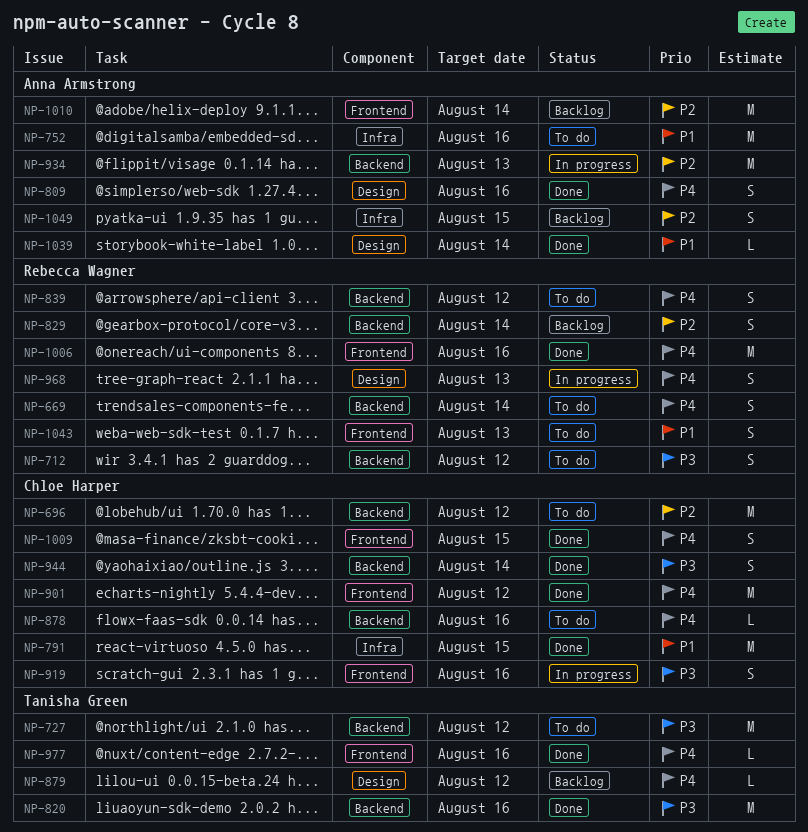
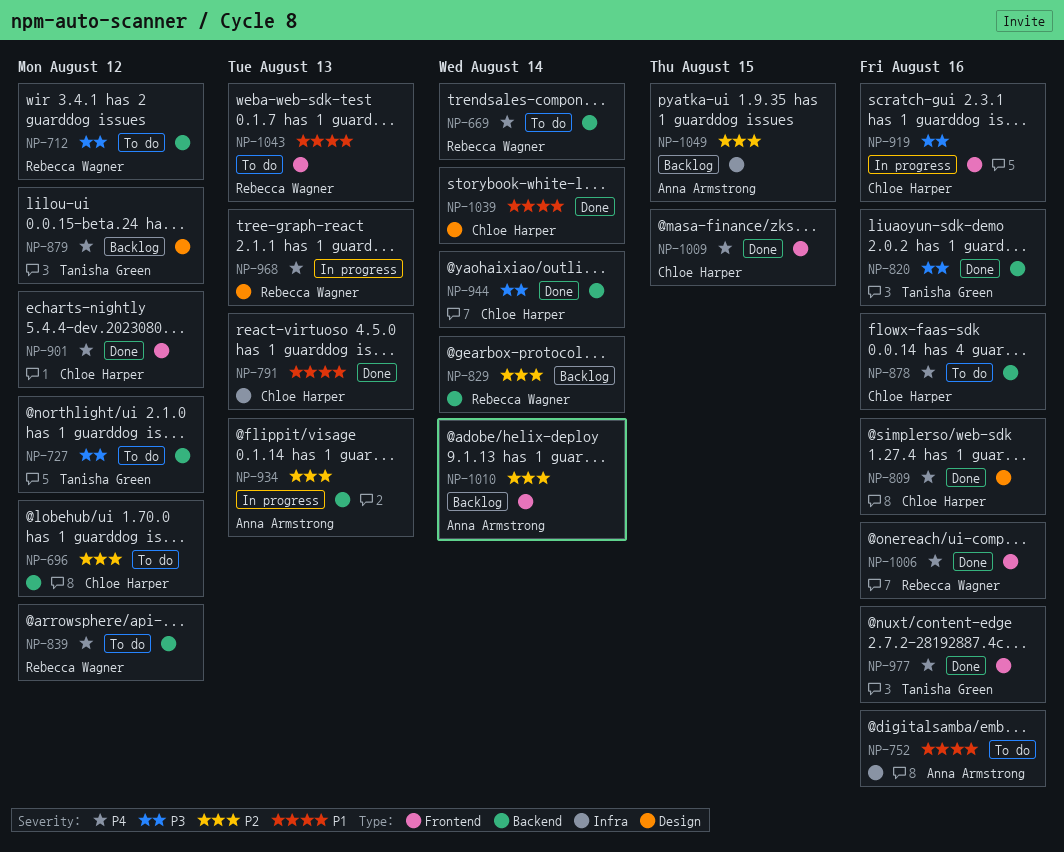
NP-791, due: Aug 15 -> Aug 13
NP-809, owner: Anna Armstrong -> Chloe Harper
NP-1039, owner: Anna Armstrong -> Chloe Harper

